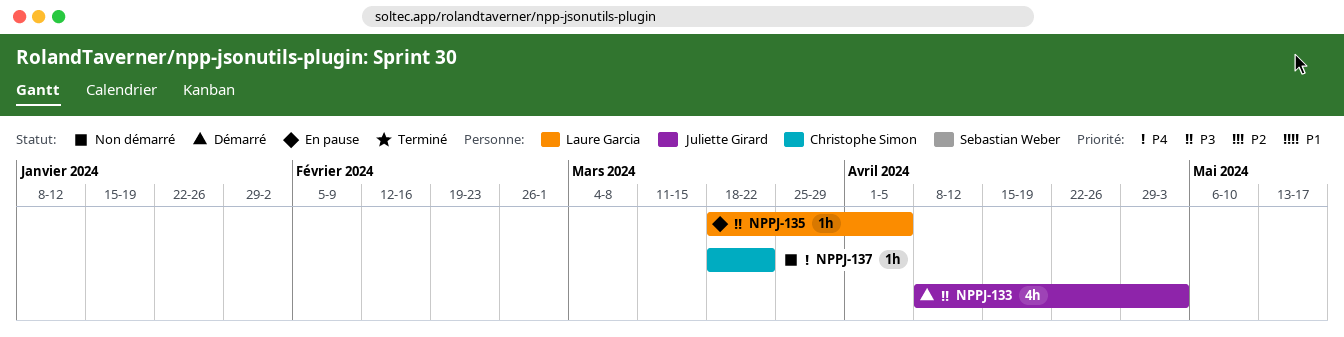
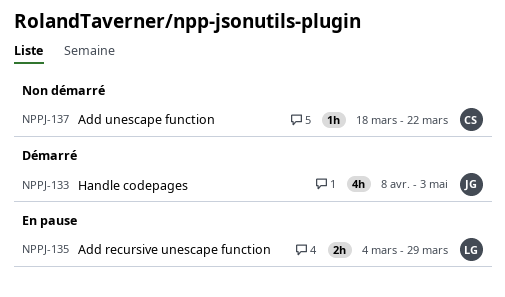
NPPJ-135, estimate: 1h -> 2h
NPPJ-135, start: Mar 18 -> Mar 4
NPPJ-135, due: Apr 5 -> Mar 29

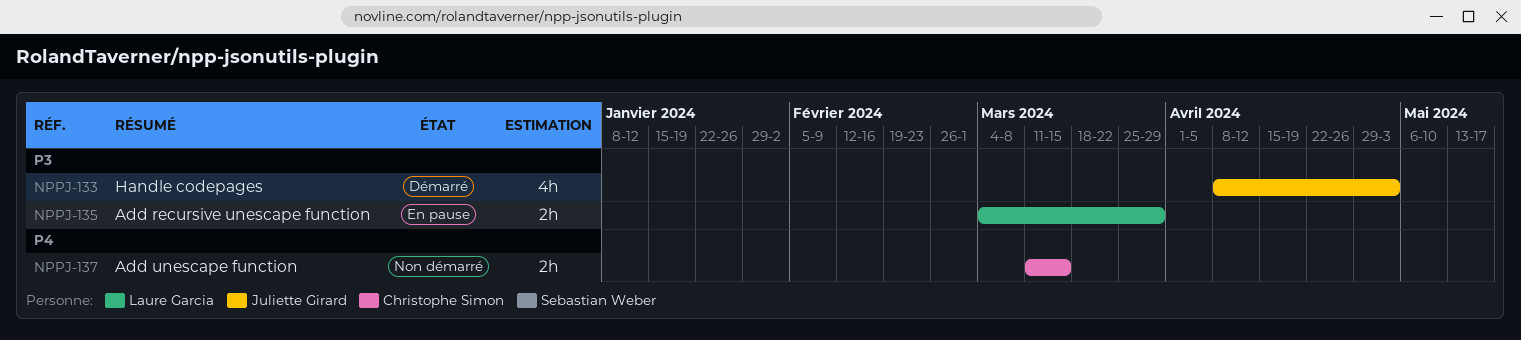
NPPJ-137, estimate: 1h -> 2h
NPPJ-137, start: Mar 18 -> Mar 11
NPPJ-137, due: Mar 22 -> Mar 15

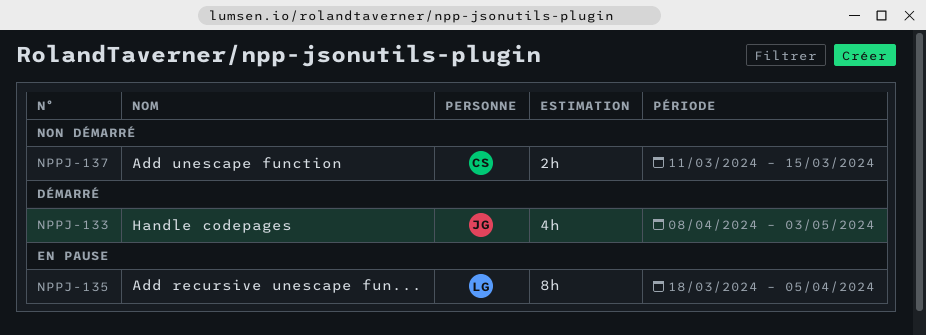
NPPJ-135, estimate: 2h -> 8h
NPPJ-135, start: Mar 4 -> Mar 18
NPPJ-135, due: Mar 29 -> Apr 5

